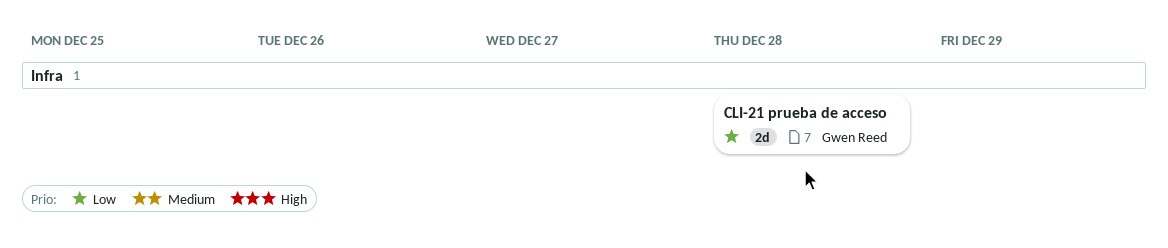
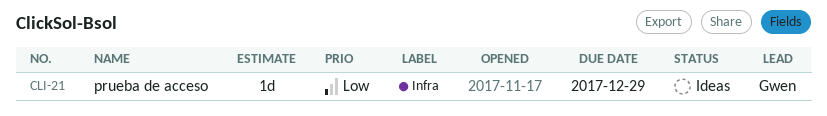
CLI-21, estimate: 2d -> 1d
CLI-21, due: Dec 28 -> Dec 29

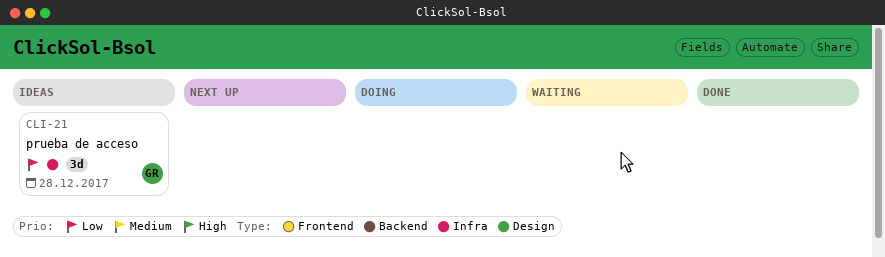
CLI-21, estimate: 1d -> 3d
CLI-21, due: Dec 29 -> Dec 28

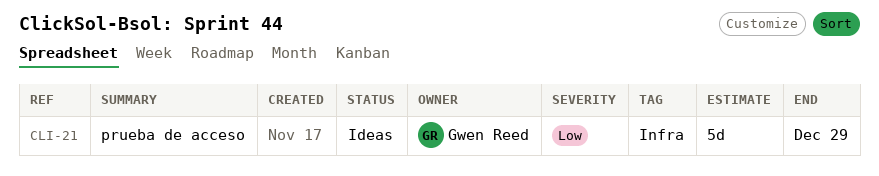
CLI-21, estimate: 3d -> 5d
CLI-21, due: Dec 28 -> Dec 29

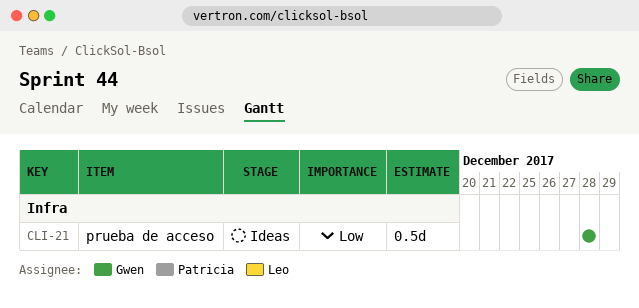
CLI-21, estimate: 5d -> 0.5d
CLI-21, due: Dec 29 -> Dec 28

